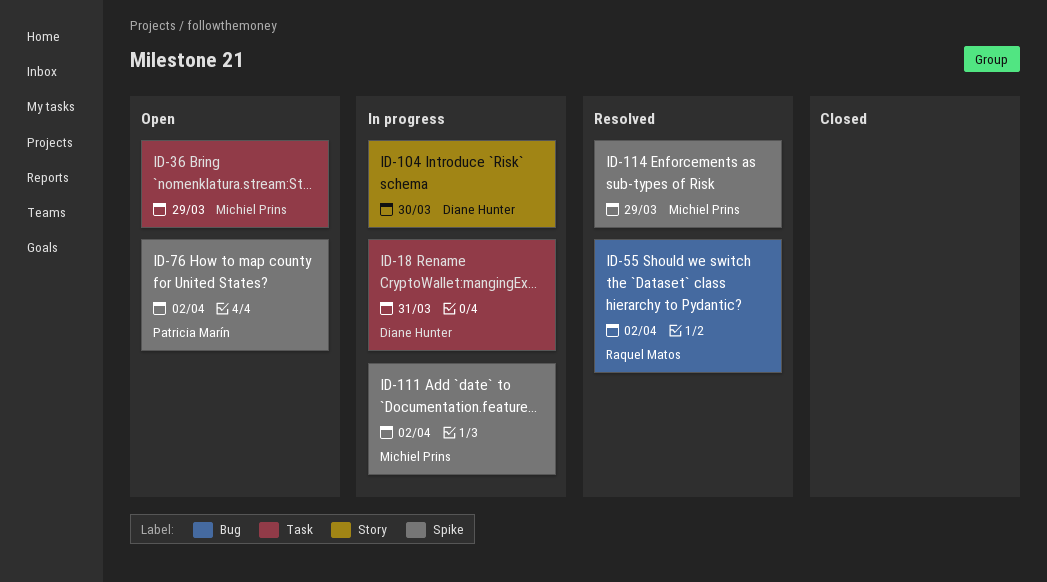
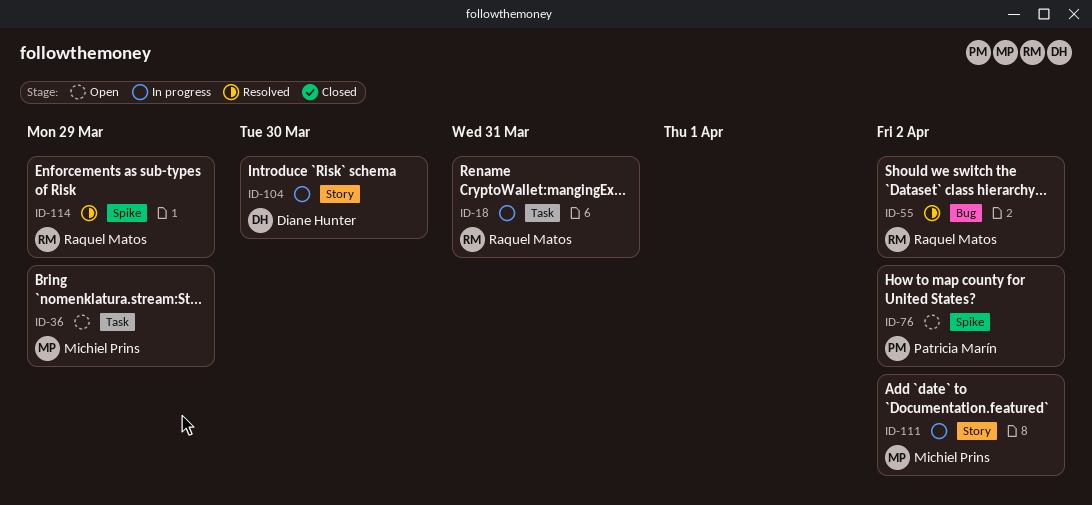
ID-18, owner: Diane Hunter -> Raquel Matos
ID-111, label: Spike -> Story
ID-114, owner: Michiel Prins -> Raquel Matos

